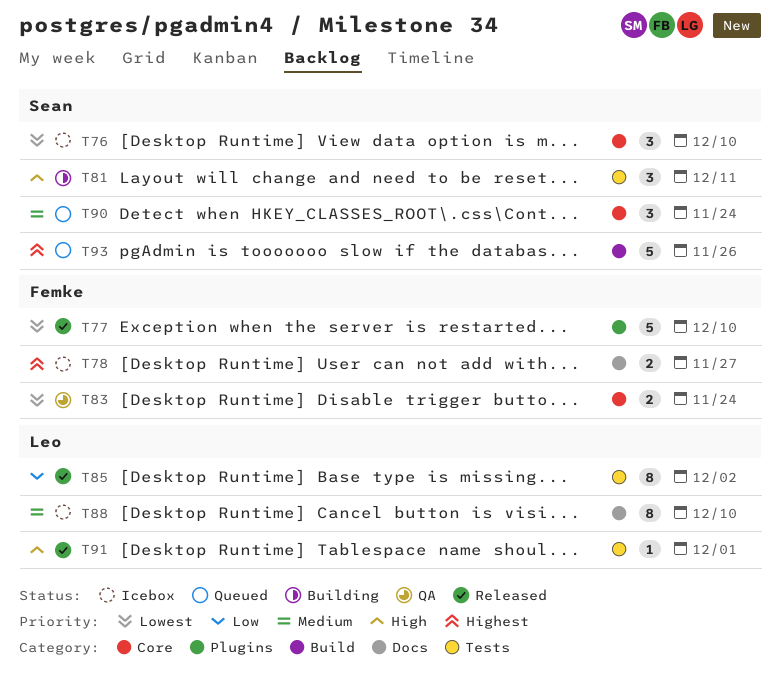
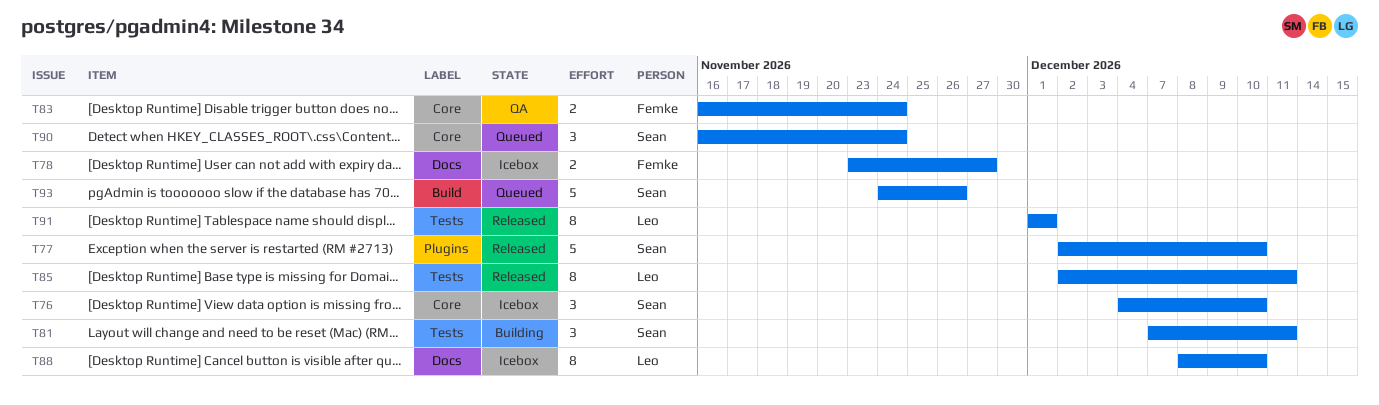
T77, owner: Femke -> Sean
T85, due: Dec 2 -> Dec 11
T91, estimate: 1 -> 8

